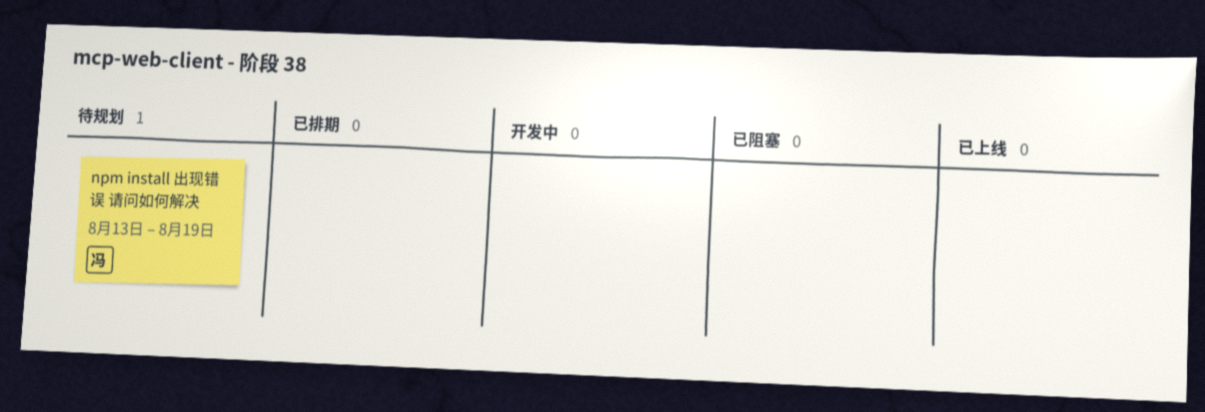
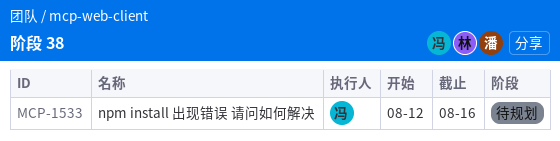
npm install 出现错误 请问如何解决, start: Aug 13 -> Aug 12
npm install 出现错误 请问如何解决, due: Aug 19 -> Aug 16

